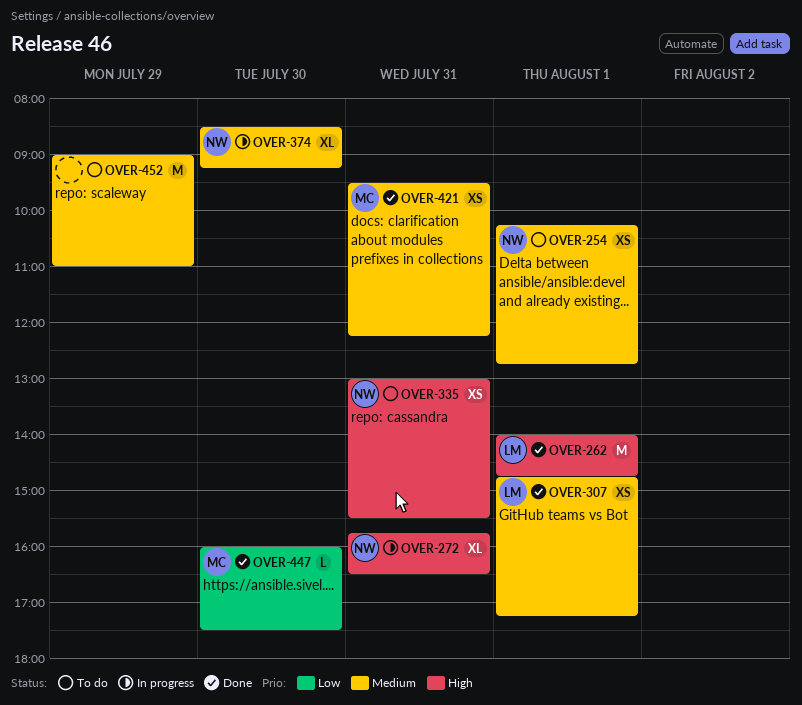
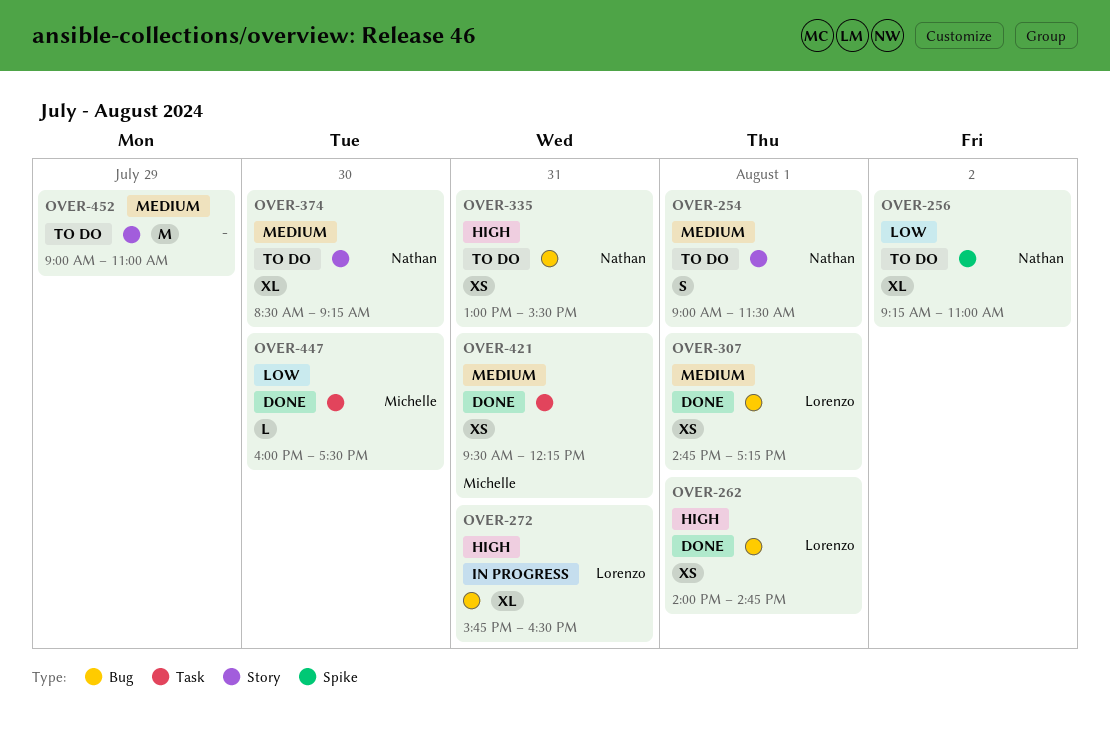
OVER-254, estimate: XS -> S
OVER-254, begins: 10:15 -> 09:00
OVER-254, ends: 12:45 -> 11:30
OVER-256: none -> present
OVER-262, estimate: M -> XS
OVER-272, owner: Nathan -> Lorenzo
OVER-374, status: In progress -> To do

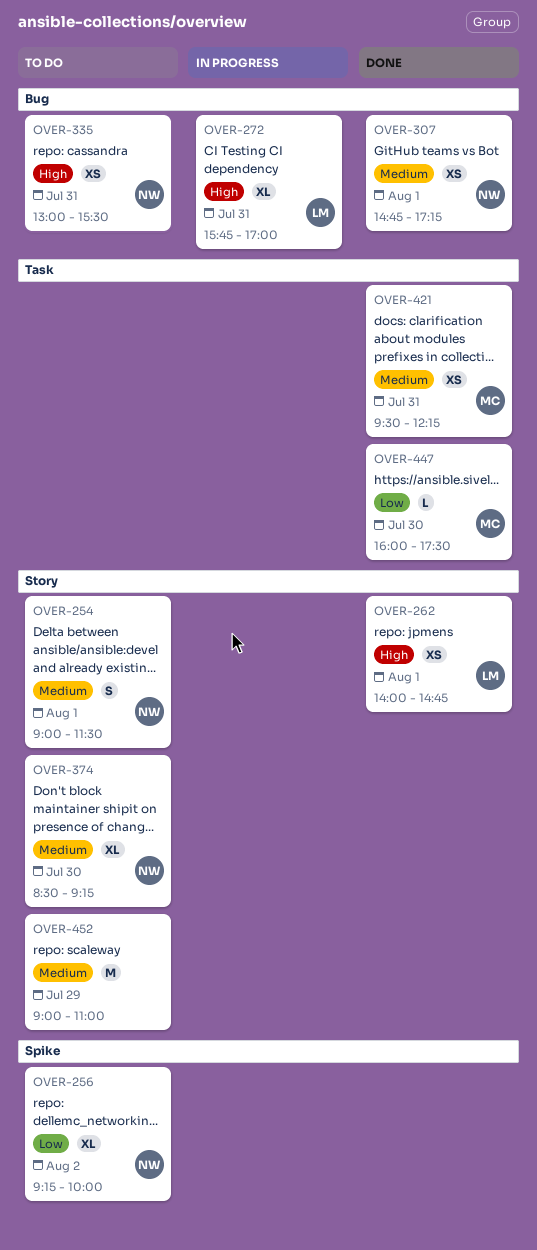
OVER-256, ends: 11:00 -> 10:00
OVER-262, label: Bug -> Story
OVER-272, ends: 16:30 -> 17:00
OVER-307, owner: Lorenzo -> Nathan

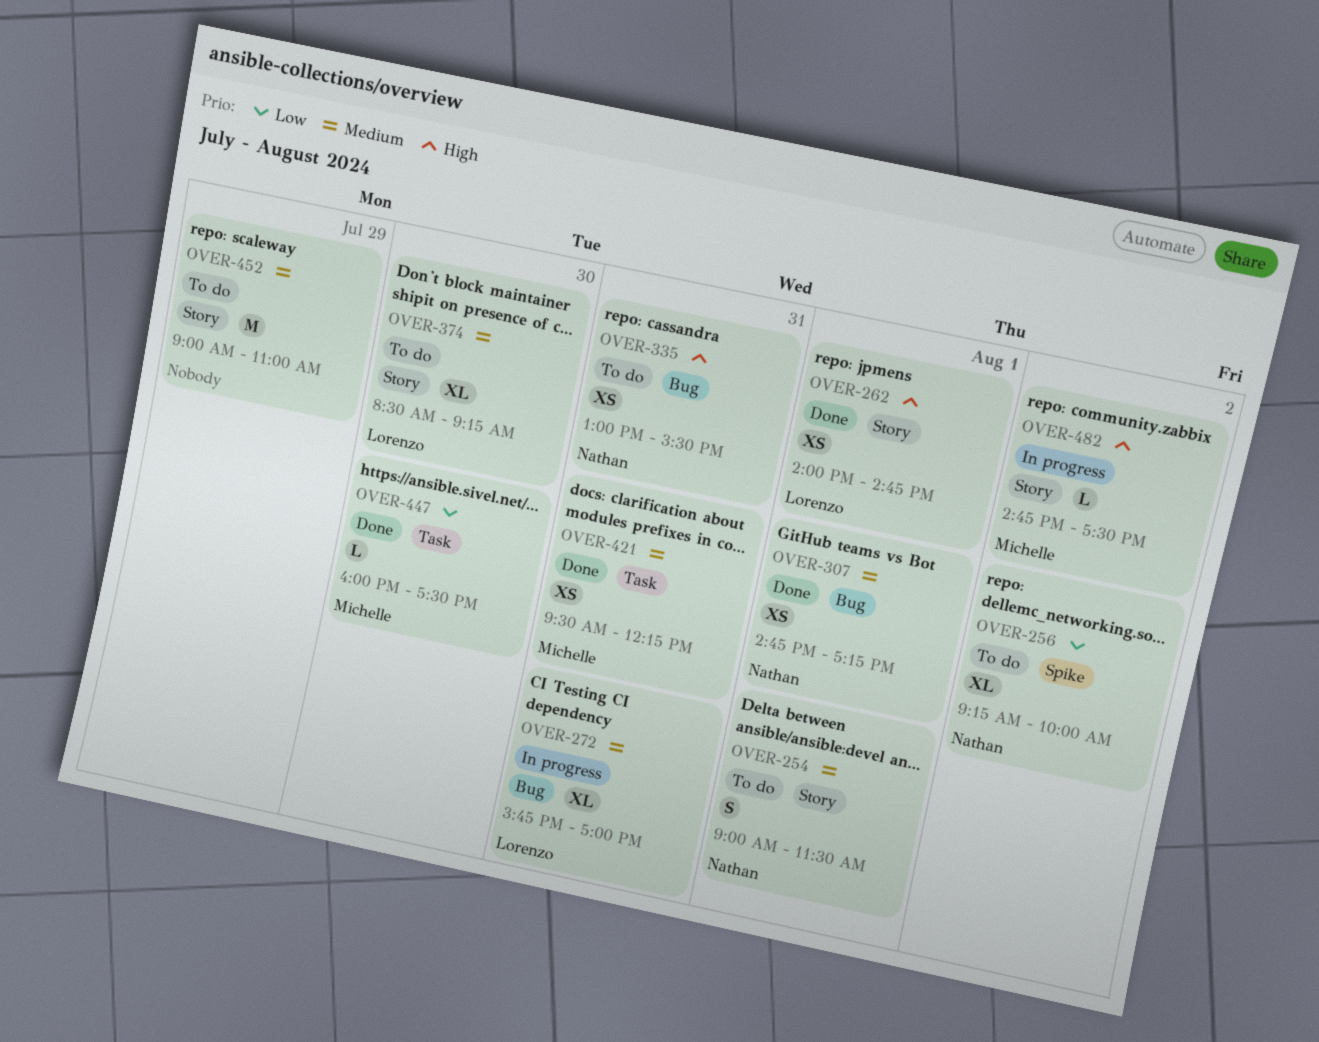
OVER-272, priority: High -> Medium
OVER-374, owner: Nathan -> Lorenzo
OVER-482: none -> present

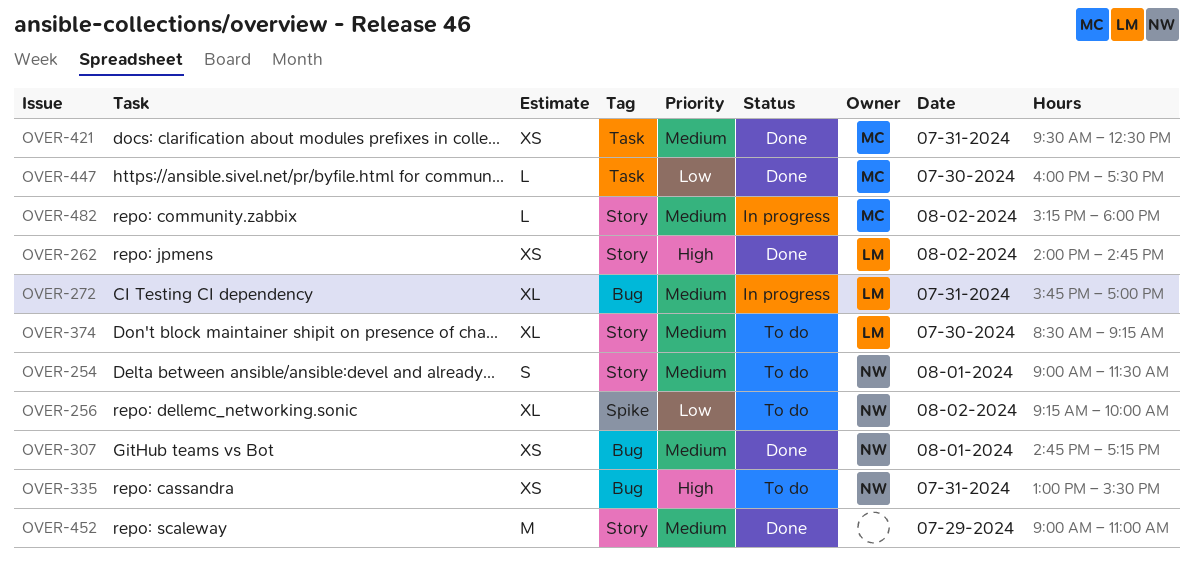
OVER-262, day: Aug 1 -> Aug 2
OVER-421, ends: 12:15 -> 12:30
OVER-452, status: To do -> Done
OVER-482, priority: High -> Medium
OVER-482, begins: 14:45 -> 15:15
OVER-482, ends: 17:30 -> 18:00

